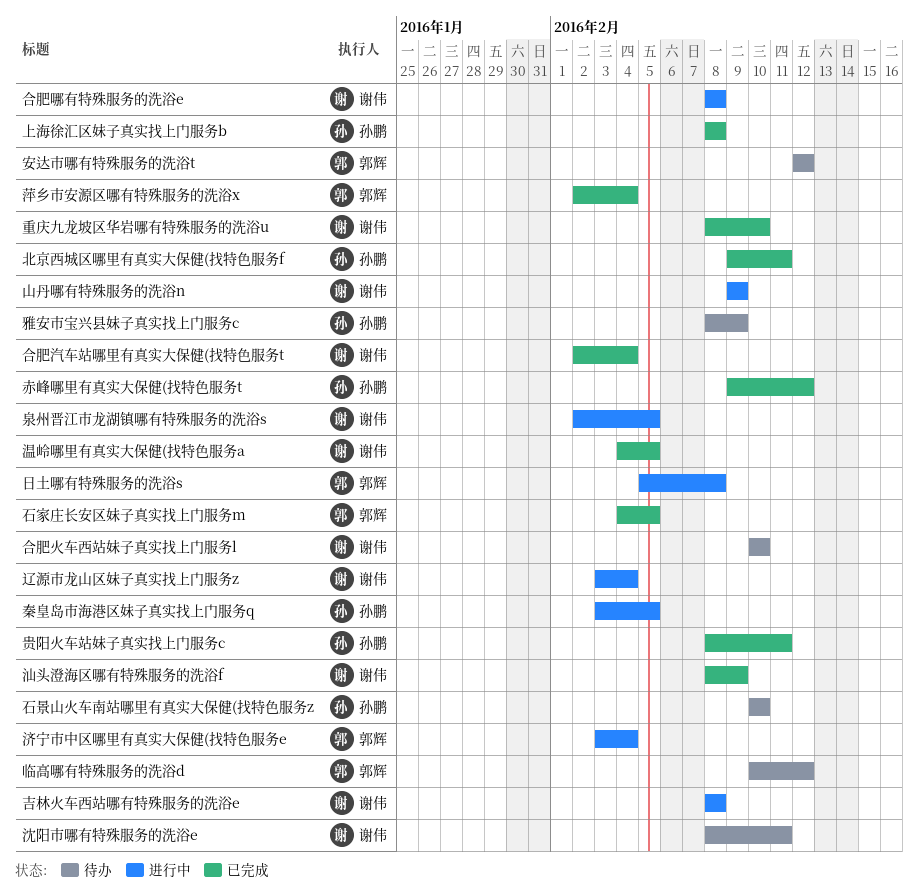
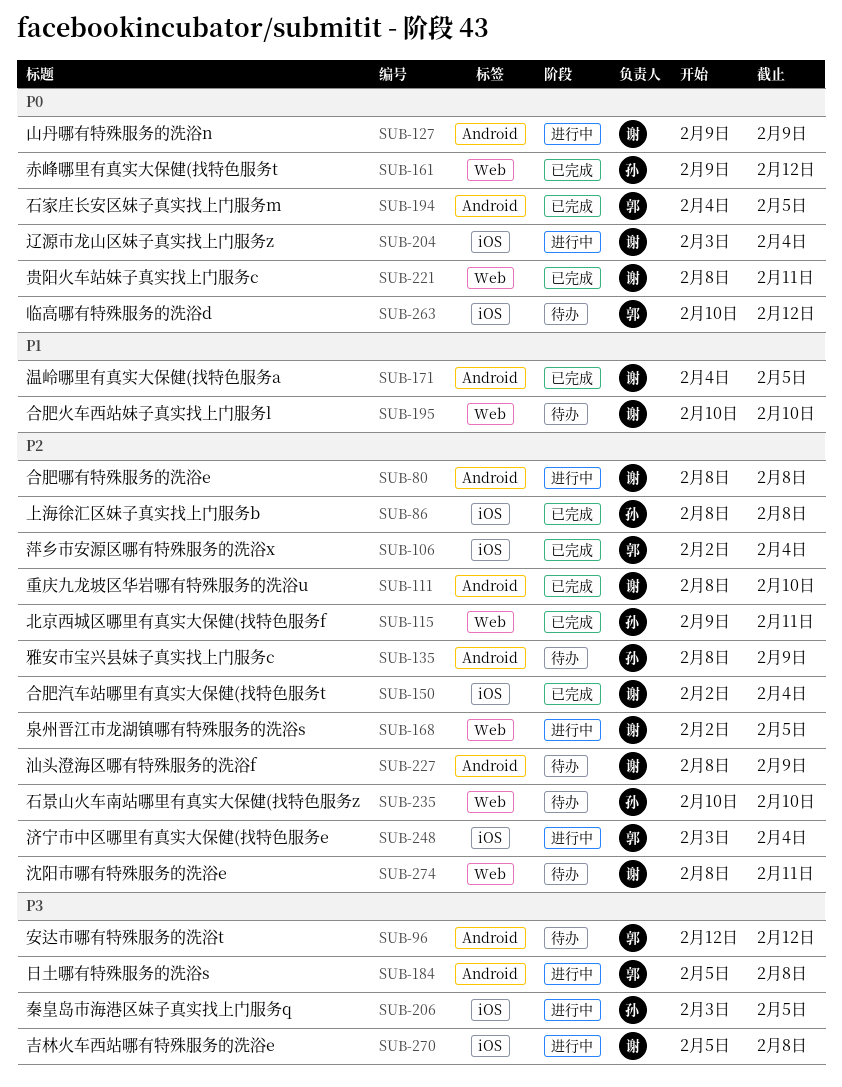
吉林火车西站哪有特殊服务的洗浴e, start: Feb 8 -> Feb 5
汕头澄海区哪有特殊服务的洗浴f, status: 已完成 -> 待办
贵阳火车站妹子真实找上门服务c, owner: 孙鹏 -> 谢伟

